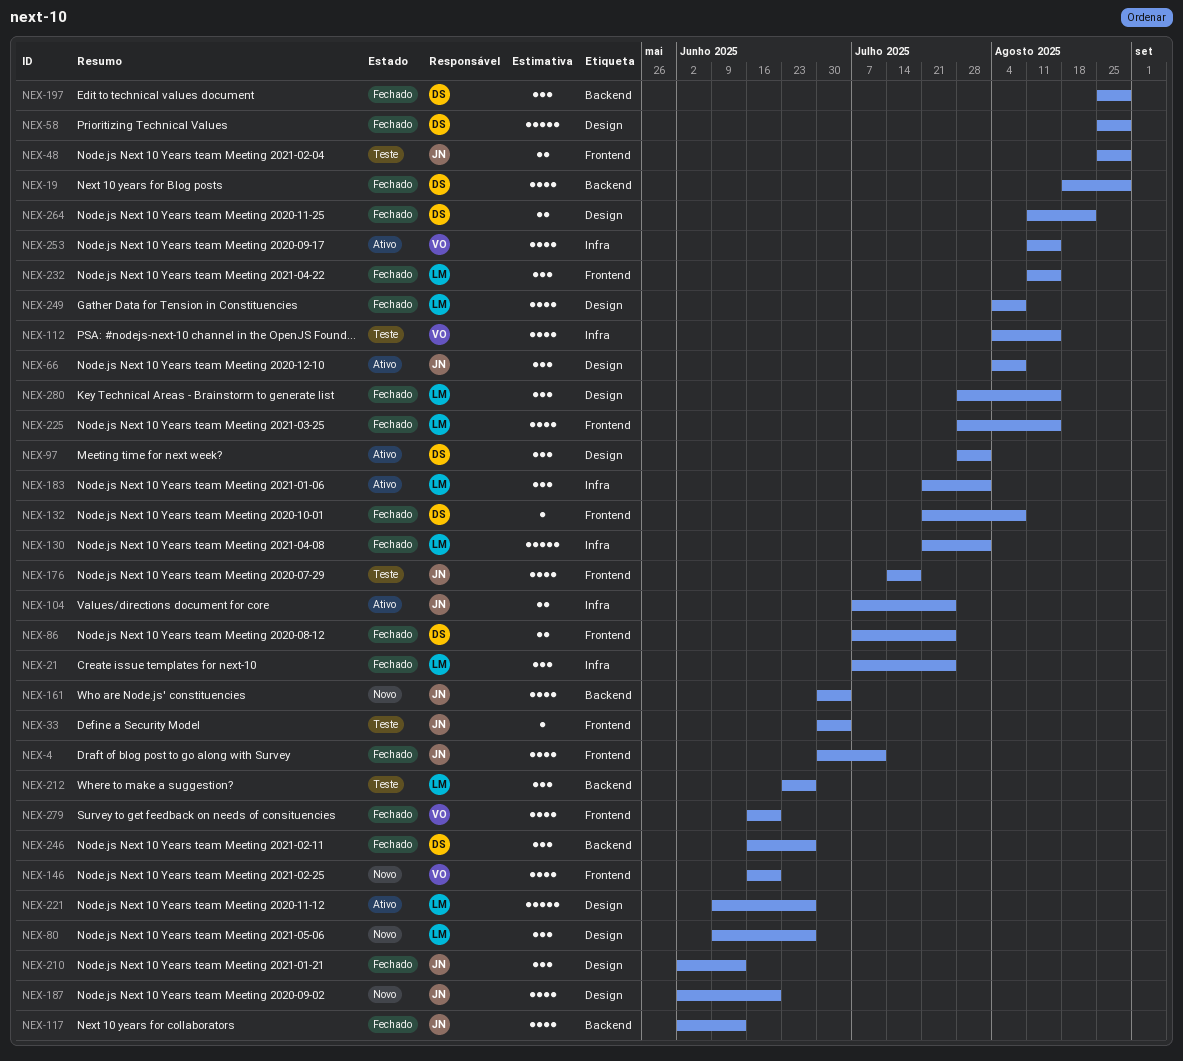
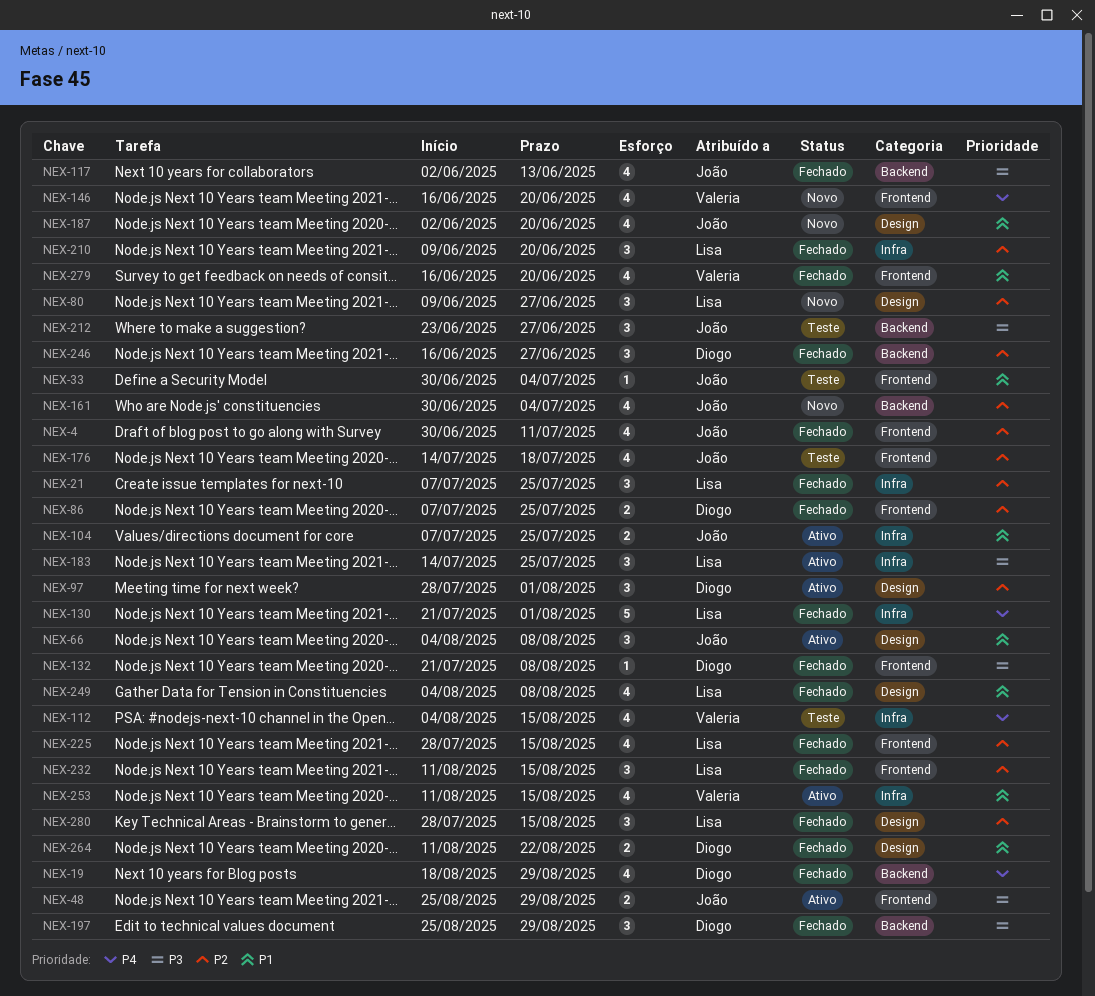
NEX-48, status: Teste -> Ativo
NEX-58: present -> none
NEX-183, start: Jul 21 -> Jul 14
NEX-183, due: Aug 1 -> Jul 25
NEX-210, owner: João -> Lisa
NEX-210, label: Design -> Infra
NEX-210, start: Jun 2 -> Jun 9
NEX-210, due: Jun 13 -> Jun 20
NEX-212, owner: Lisa -> João
NEX-221: present -> none

